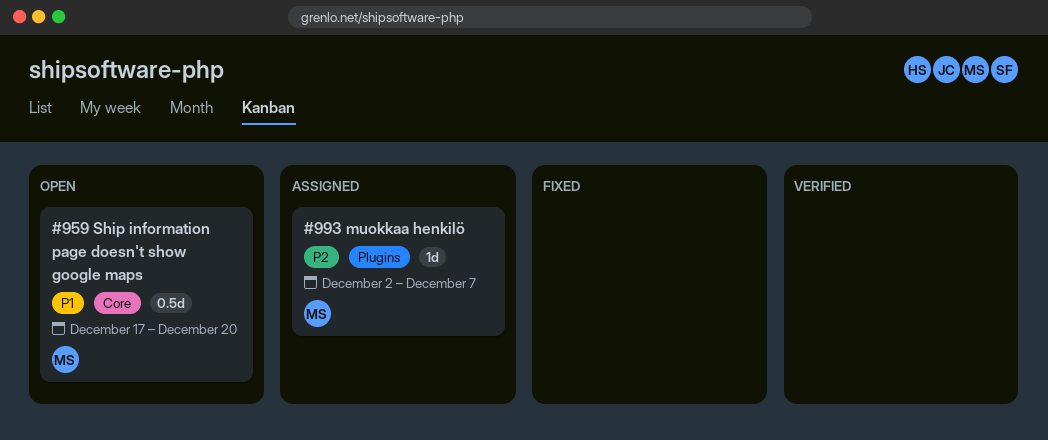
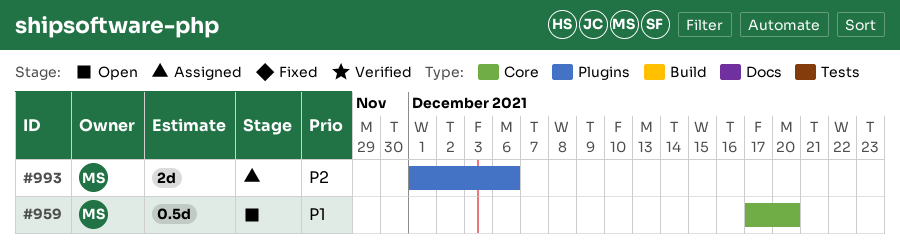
#993, estimate: 1d -> 2d
#993, start: Dec 2 -> Dec 1
#993, due: Dec 7 -> Dec 6

